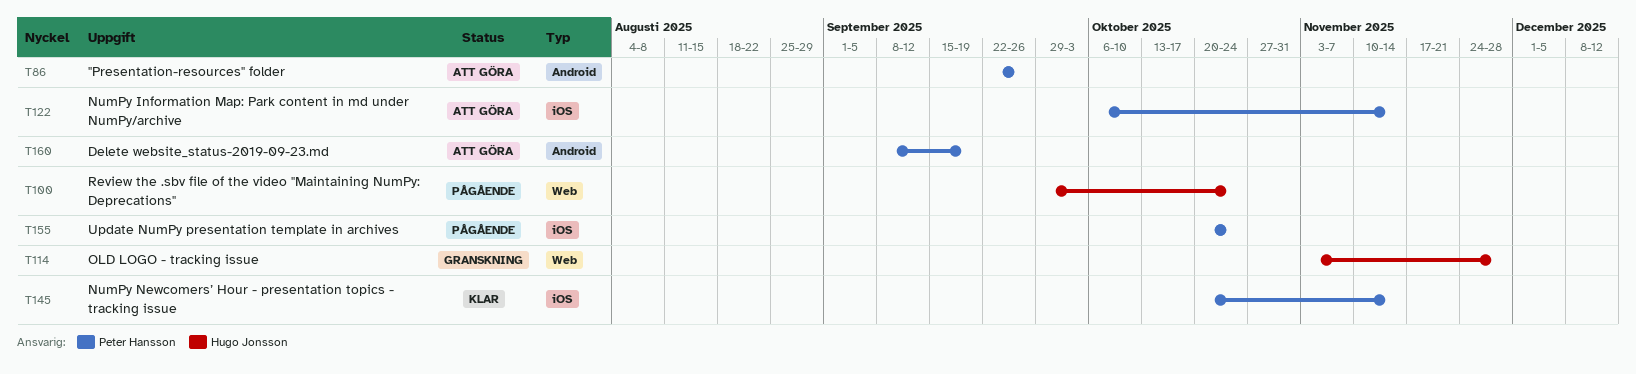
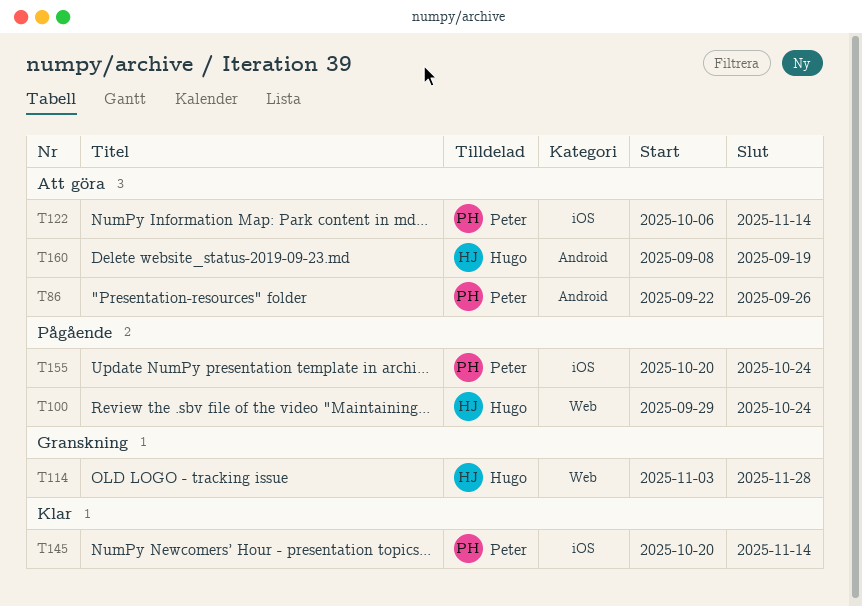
T160, owner: Peter Hansson -> Hugo Jonsson

